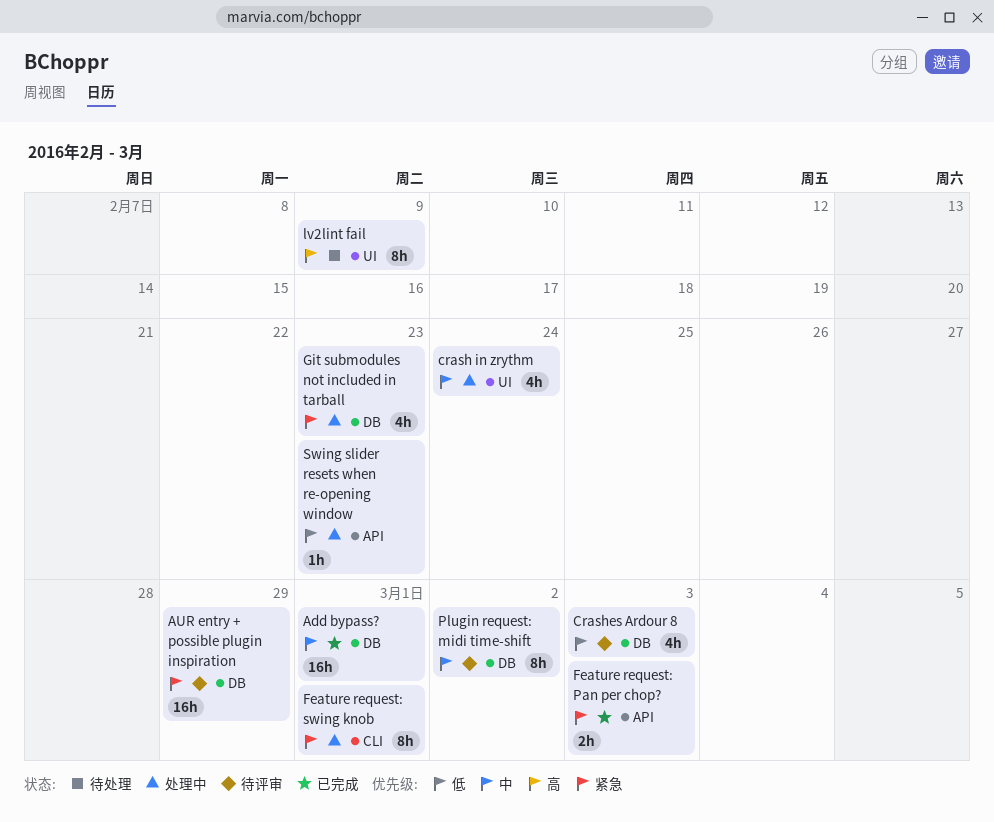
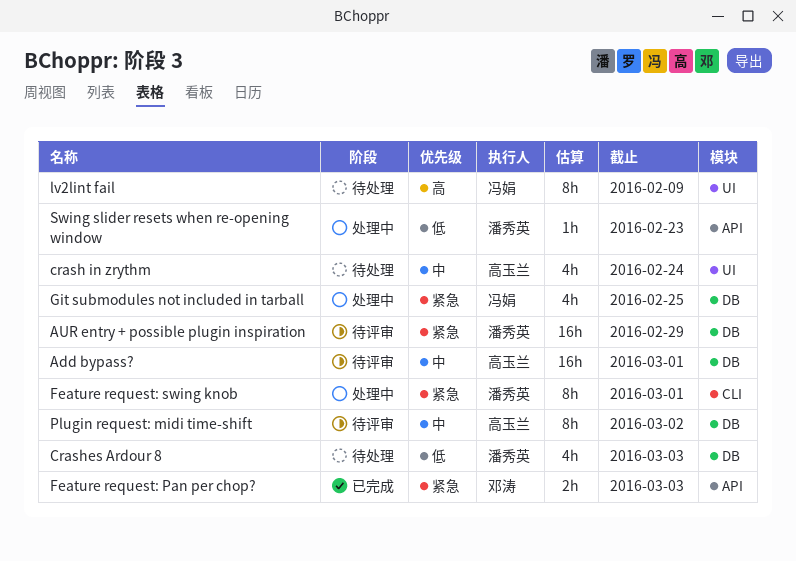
Add bypass?, status: 已完成 -> 待评审
crash in zrythm, status: 处理中 -> 待处理
Crashes Ardour 8, status: 待评审 -> 待处理
Git submodules not included in tarball, due: Feb 23 -> Feb 25

